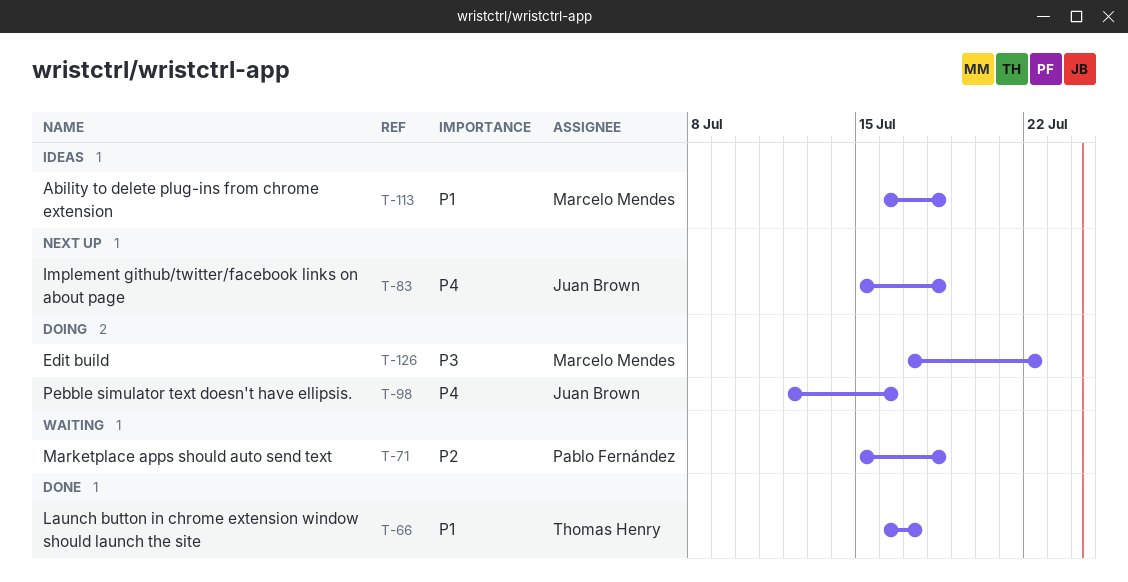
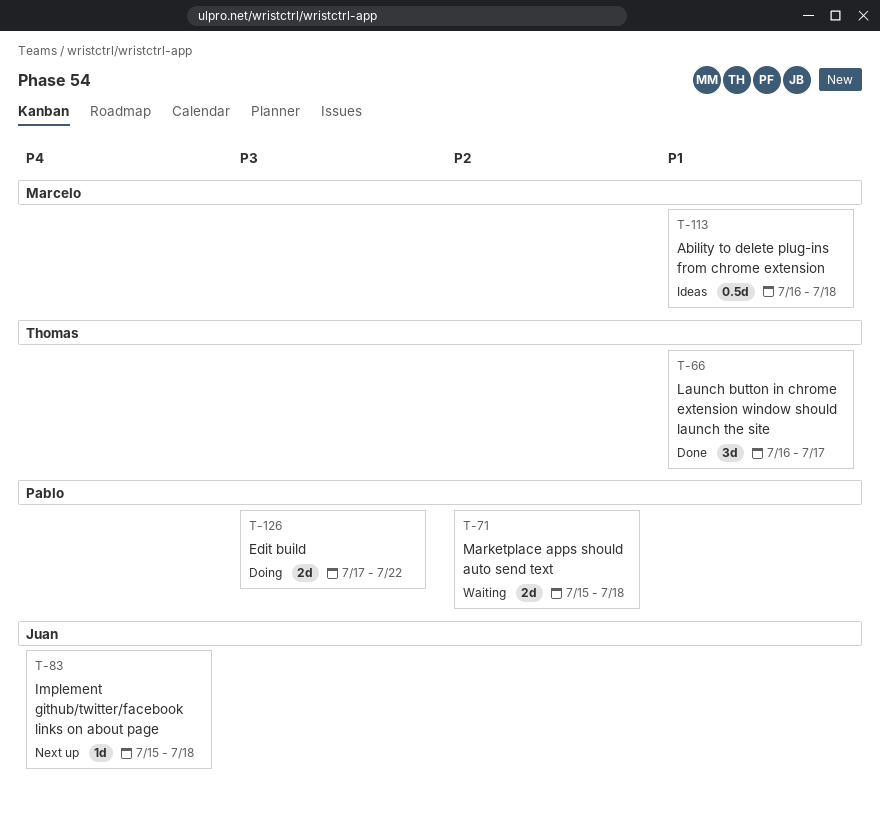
T-98: present -> none
T-126, owner: Marcelo Mendes -> Pablo Fernández

